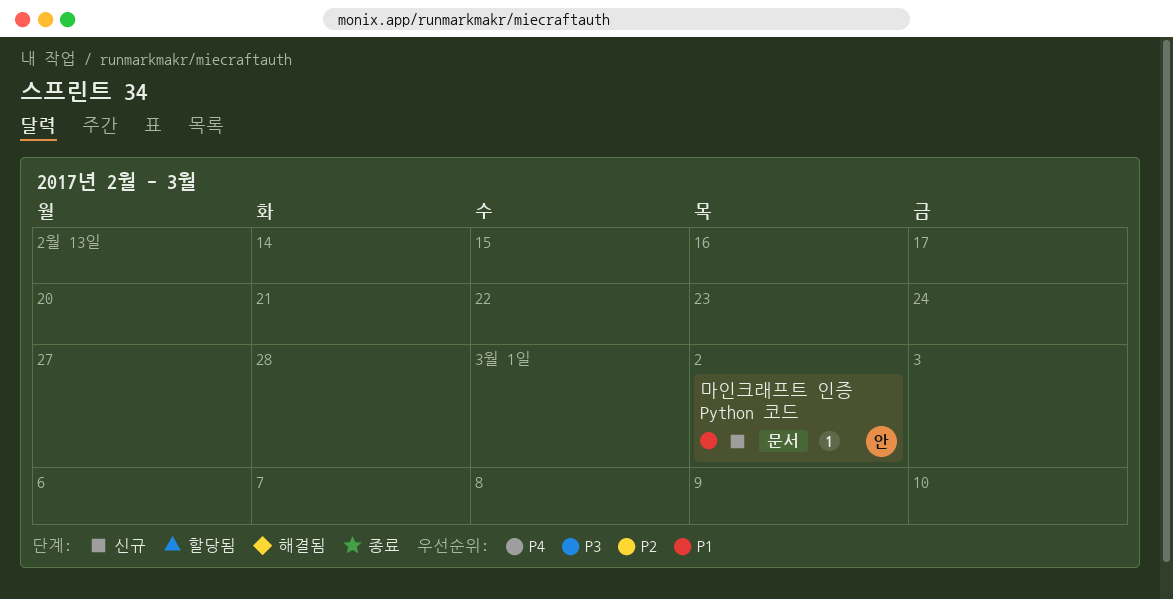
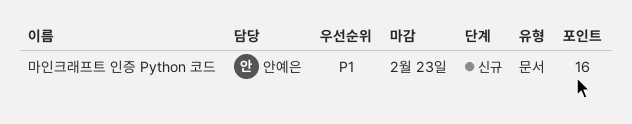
마인크래프트 인증 Python 코드, estimate: 1 -> 16
마인크래프트 인증 Python 코드, due: Mar 2 -> Feb 23

